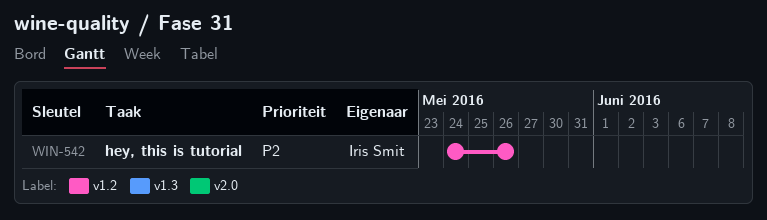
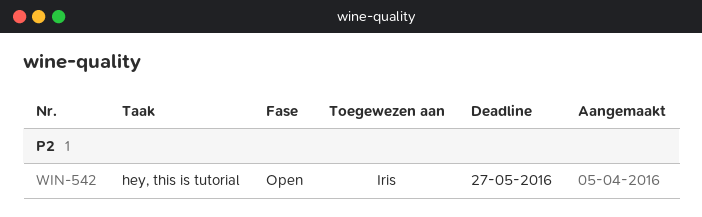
WIN-542, due: May 26 -> May 27

